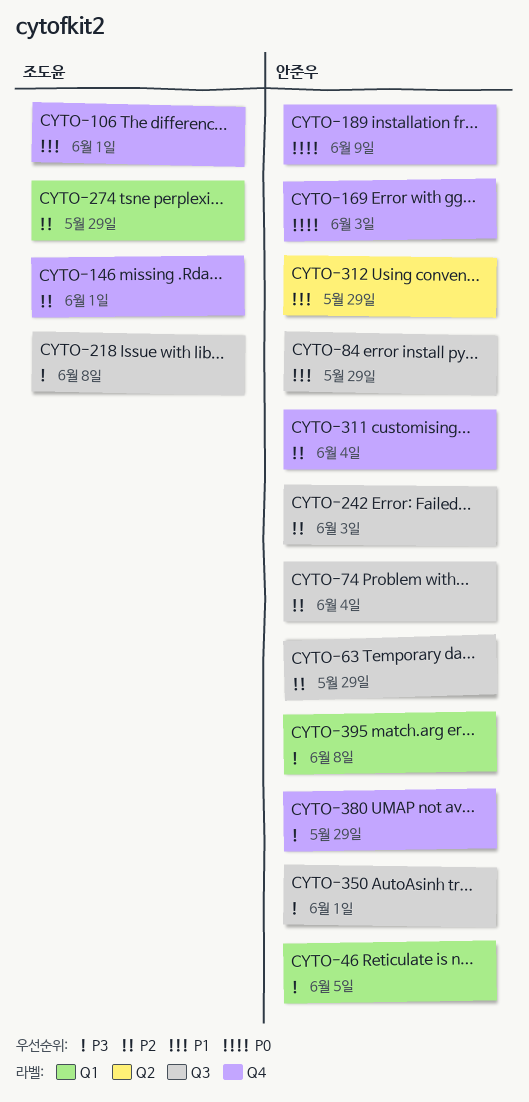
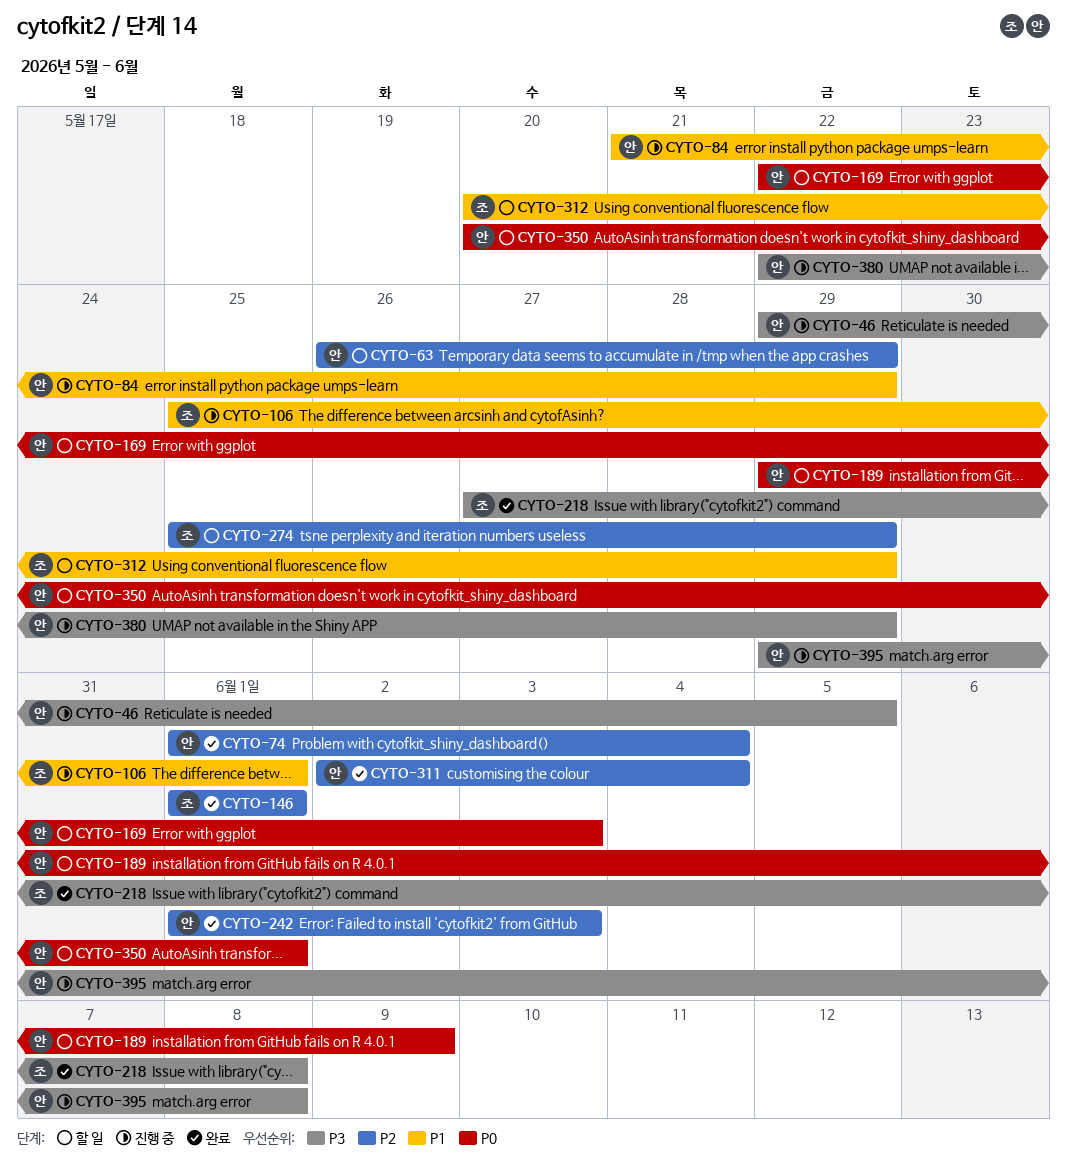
CYTO-312, owner: 안준우 -> 조도윤
CYTO-350, priority: P3 -> P0

